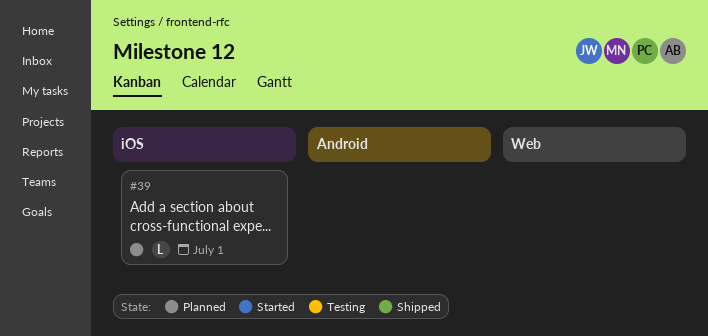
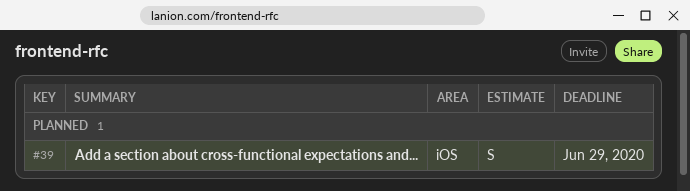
#39, estimate: L -> S
#39, due: Jul 1 -> Jun 29

